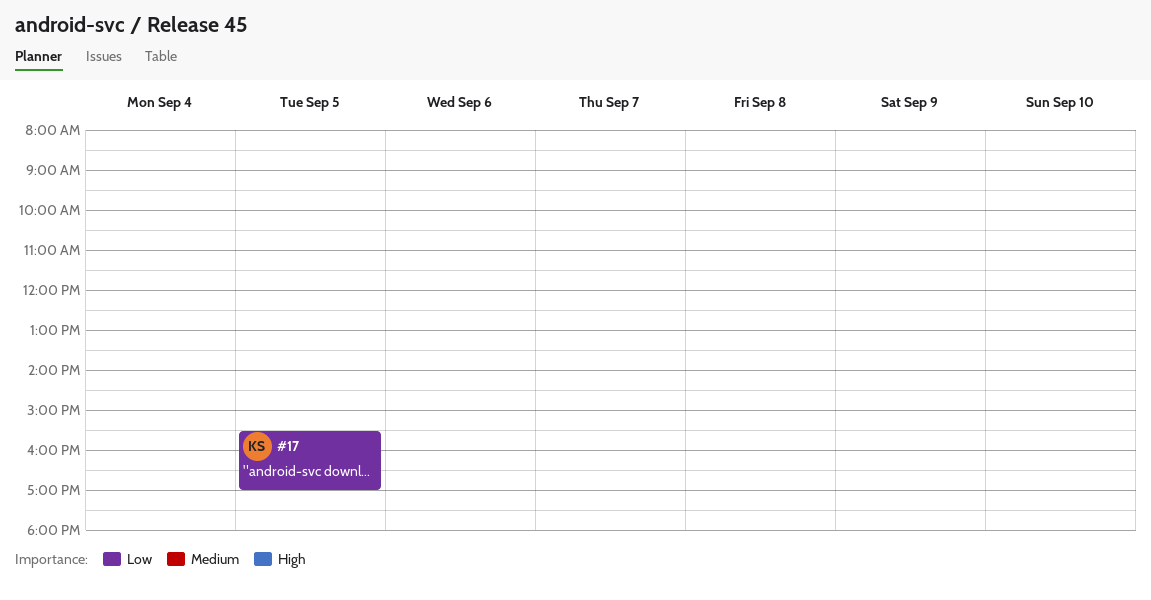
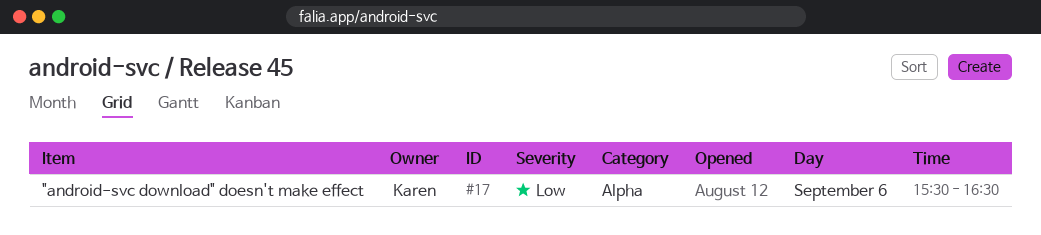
#17, day: Sep 5 -> Sep 6
#17, ends: 17:00 -> 16:30

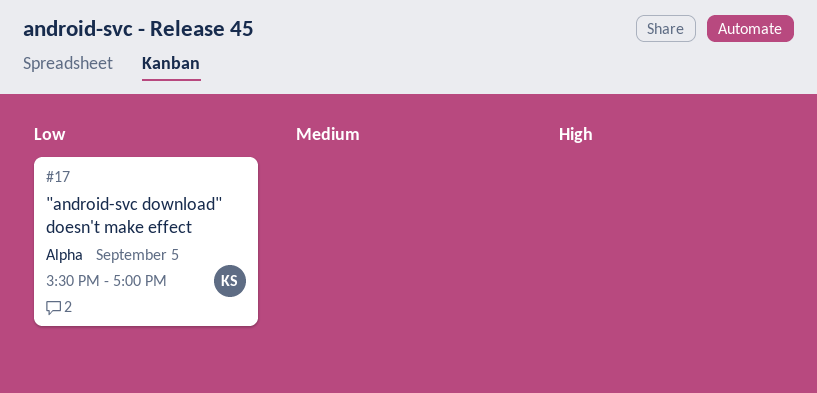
#17, day: Sep 6 -> Sep 5
#17, ends: 16:30 -> 17:00

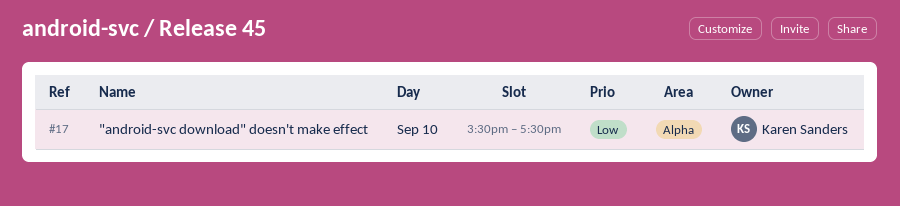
#17, day: Sep 5 -> Sep 10
#17, ends: 17:00 -> 17:30

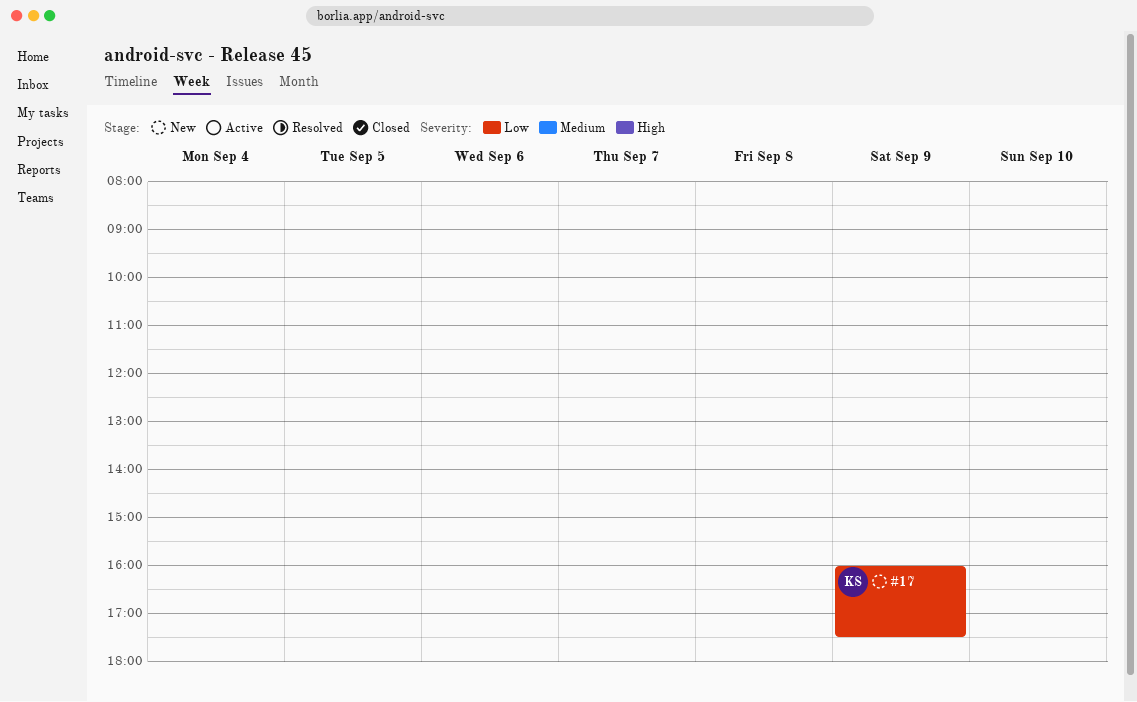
#17, day: Sep 10 -> Sep 9
#17, begins: 15:30 -> 16:00

